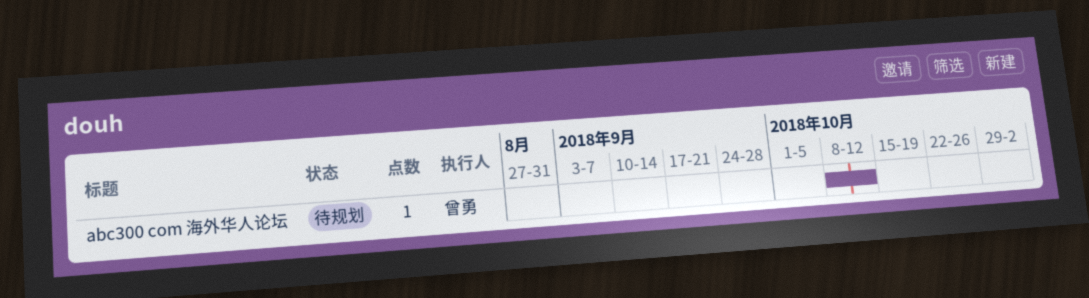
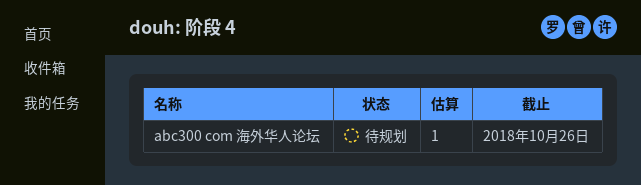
abc300 com 海外华人论坛, due: Oct 12 -> Oct 26

